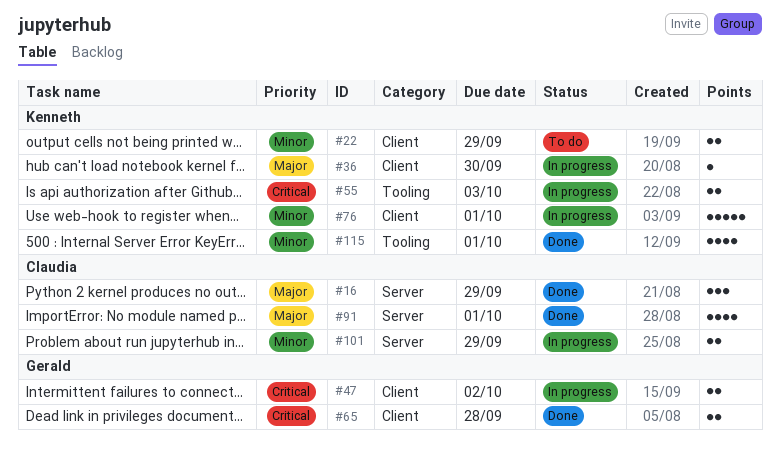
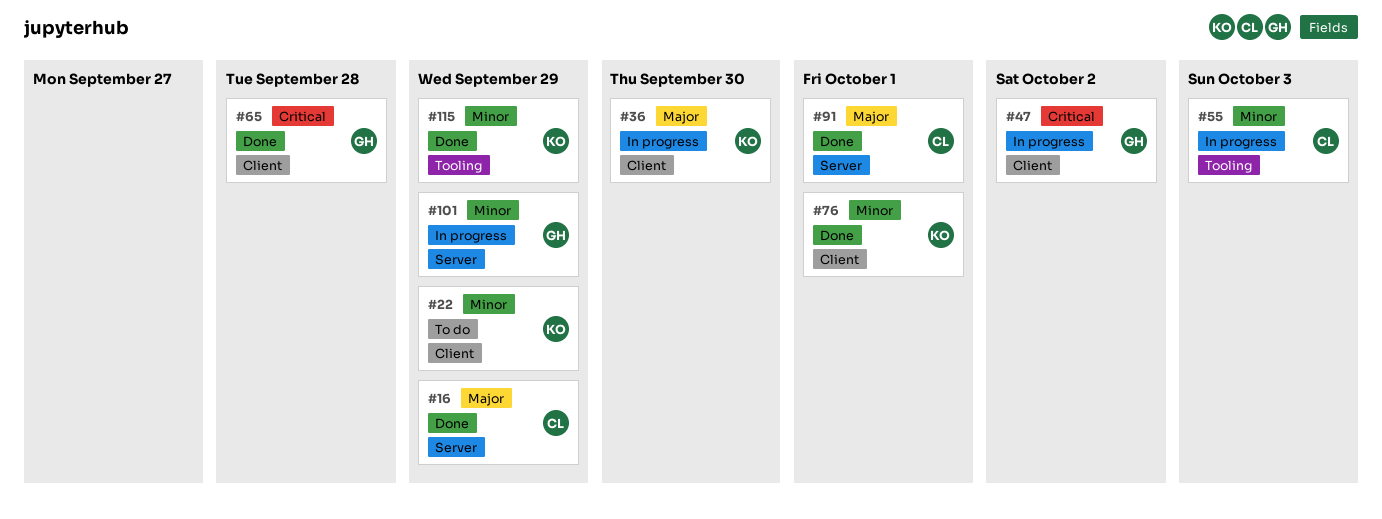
#55, owner: Kenneth -> Claudia
#55, priority: Critical -> Minor
#76, status: In progress -> Done
#101, owner: Claudia -> Gerald
#115, due: Oct 1 -> Sep 29

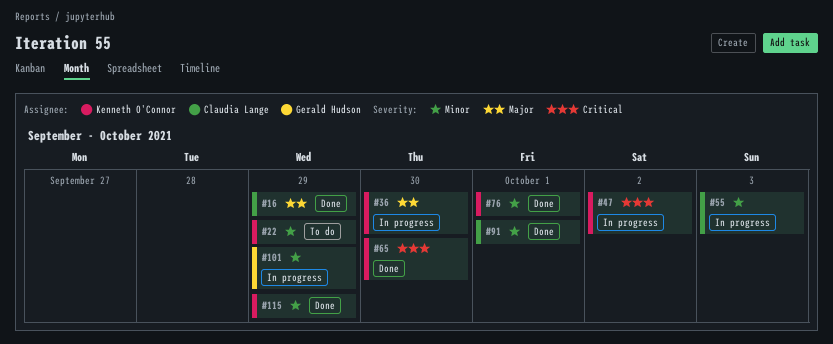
#47, owner: Gerald Hudson -> Kenneth O'Connor
#65, owner: Gerald Hudson -> Kenneth O'Connor
#65, due: Sep 28 -> Sep 30
#91, priority: Major -> Minor

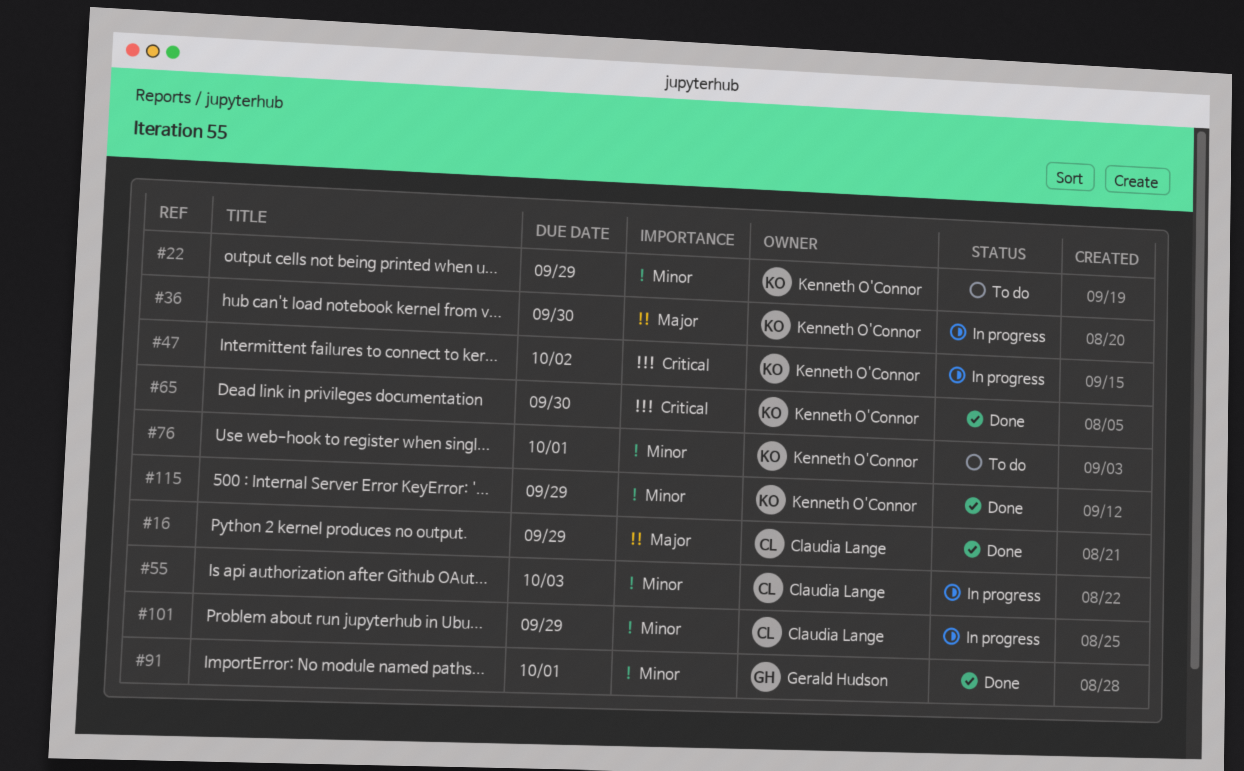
#76, status: Done -> To do
#91, owner: Claudia Lange -> Gerald Hudson
#101, owner: Gerald Hudson -> Claudia Lange

